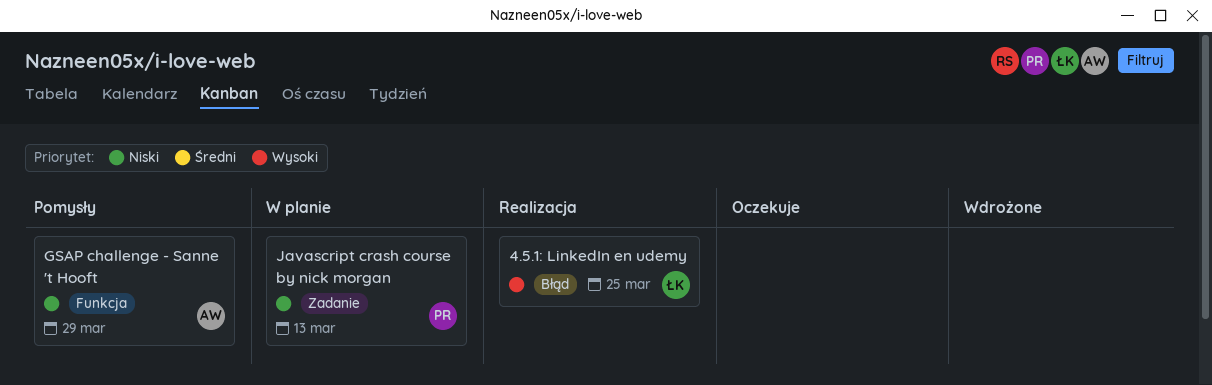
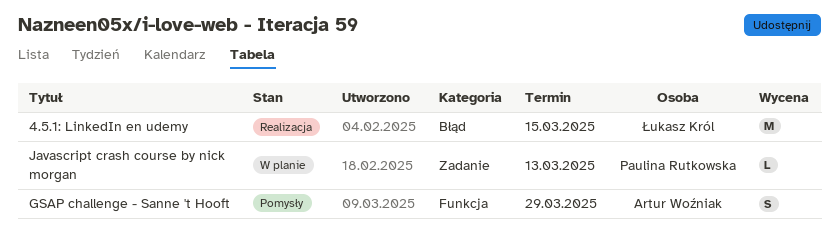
4.5.1: LinkedIn en udemy, due: Mar 25 -> Mar 15

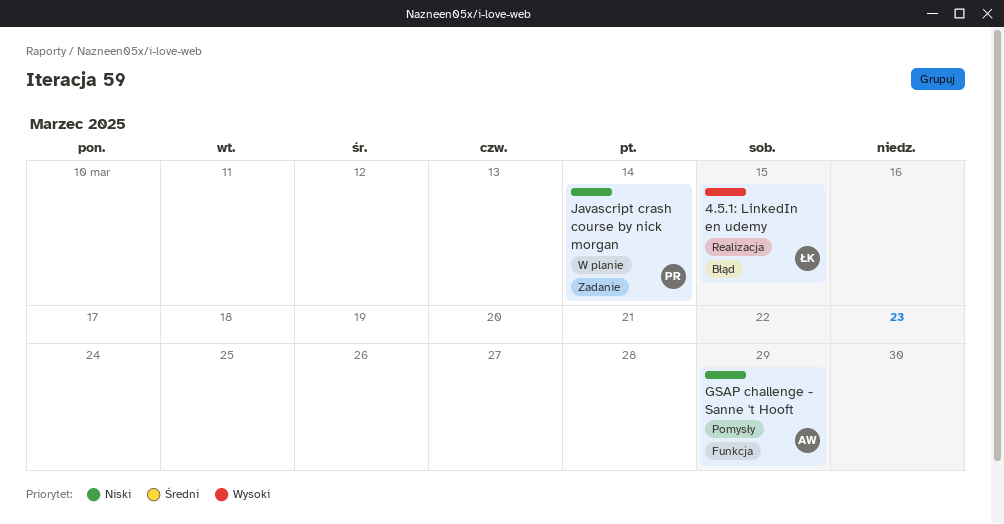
Javascript crash course by nick morgan, due: Mar 13 -> Mar 14

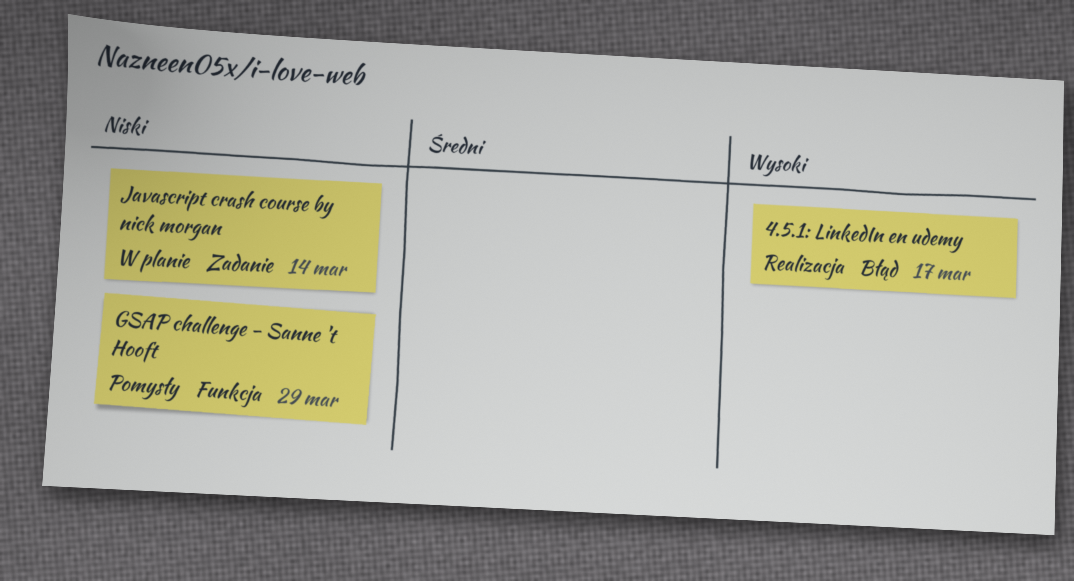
4.5.1: LinkedIn en udemy, due: Mar 15 -> Mar 17

